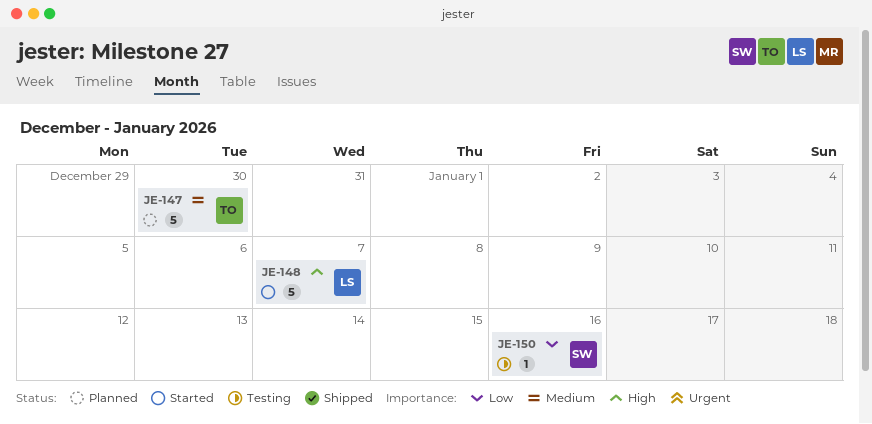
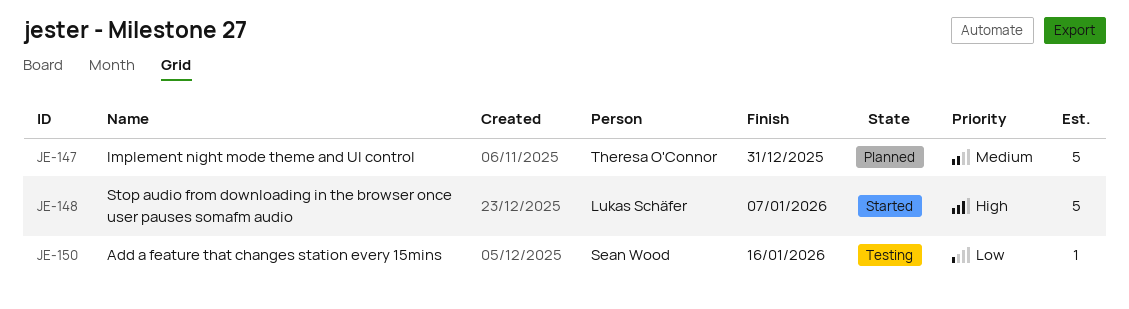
JE-147, due: Dec 30 -> Dec 31

